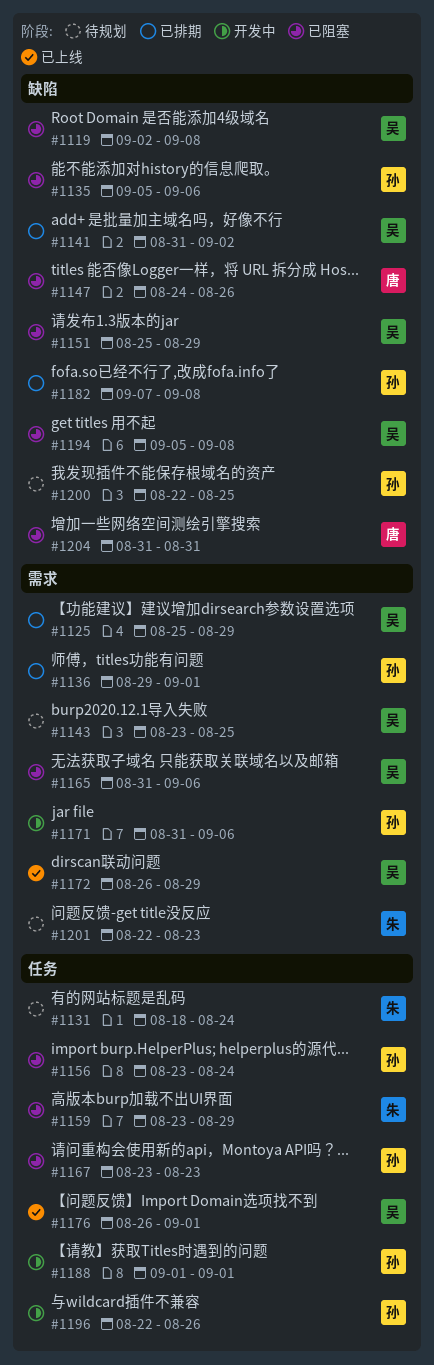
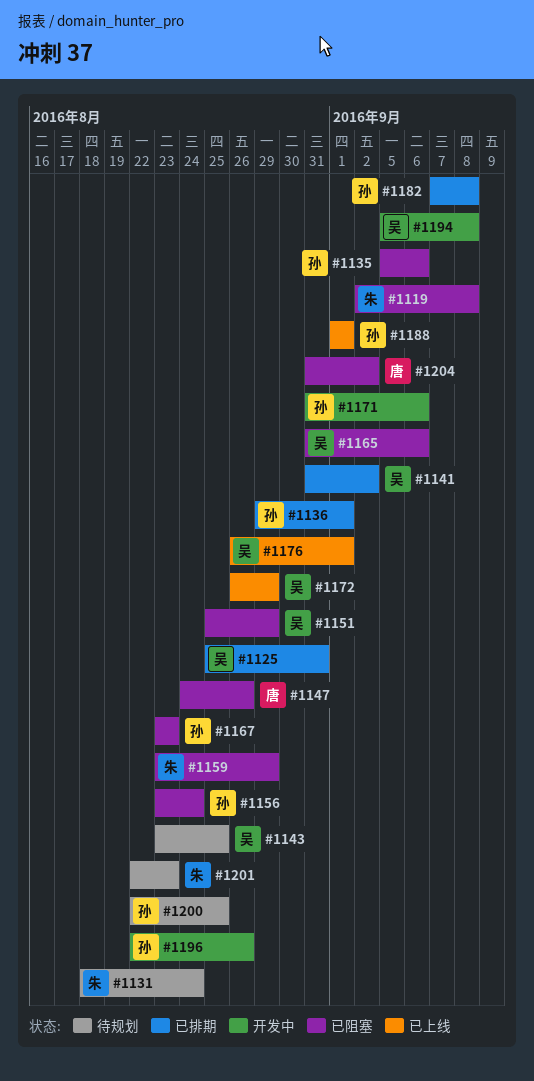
#1119, owner: 吴 -> 朱
#1125, due: Aug 29 -> Aug 31
#1188, status: 开发中 -> 已上线
#1194, status: 已阻塞 -> 开发中
#1204, due: Aug 31 -> Sep 2

